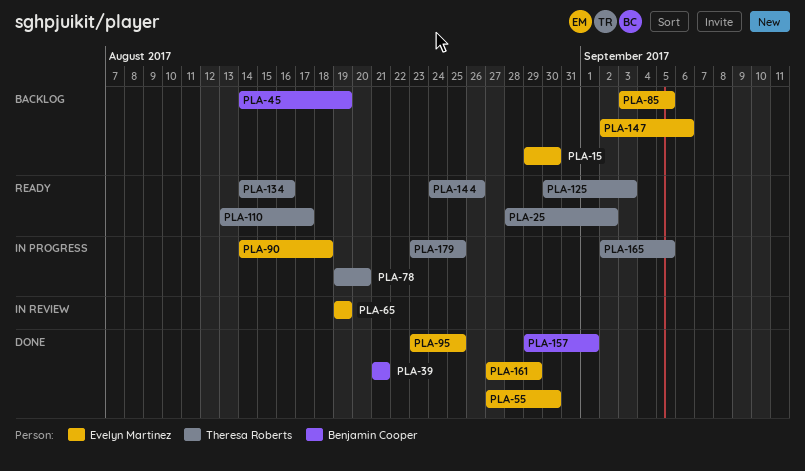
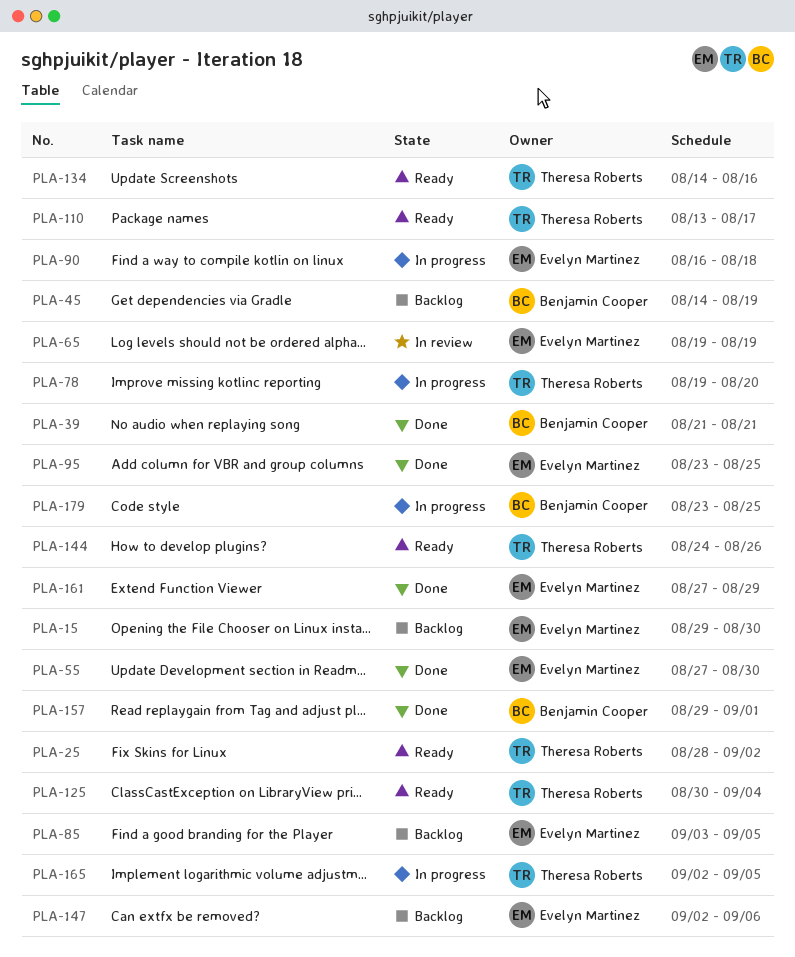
PLA-90, start: Aug 14 -> Aug 16
PLA-125, due: Sep 3 -> Sep 4
PLA-179, owner: Theresa Roberts -> Benjamin Cooper

